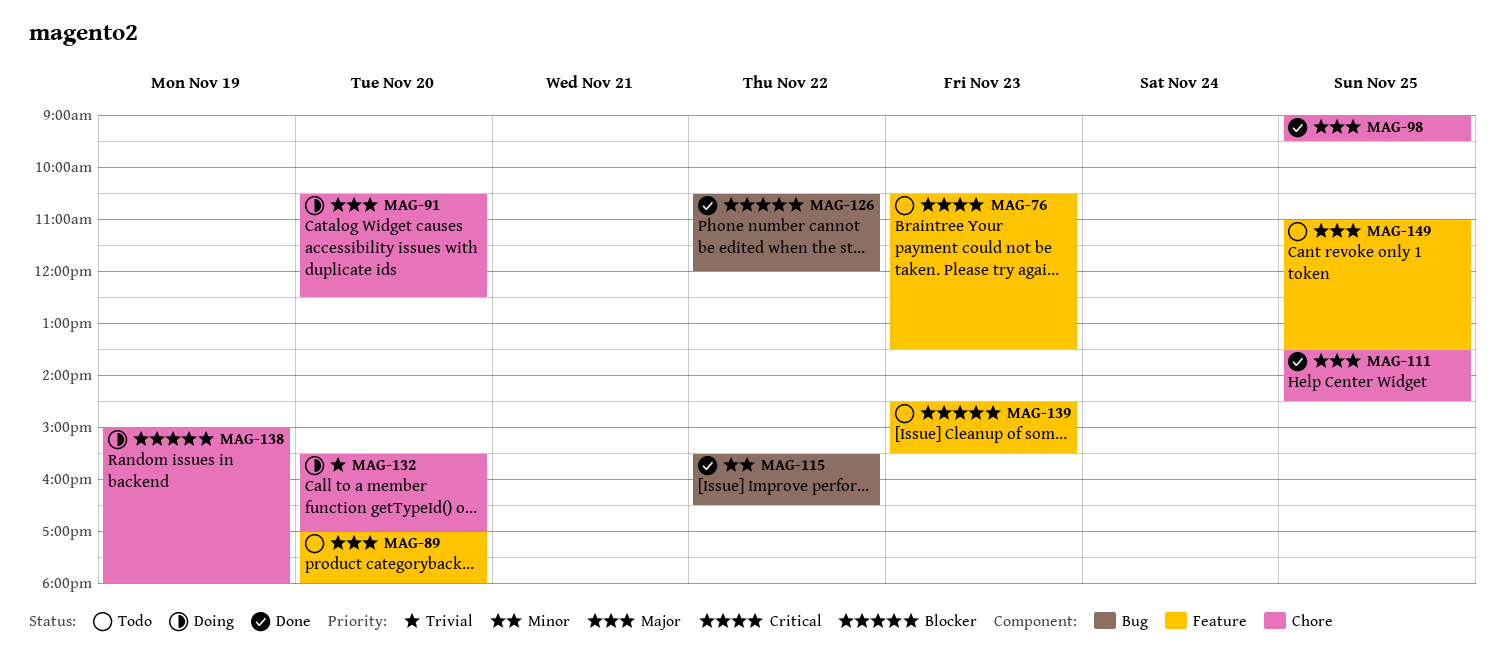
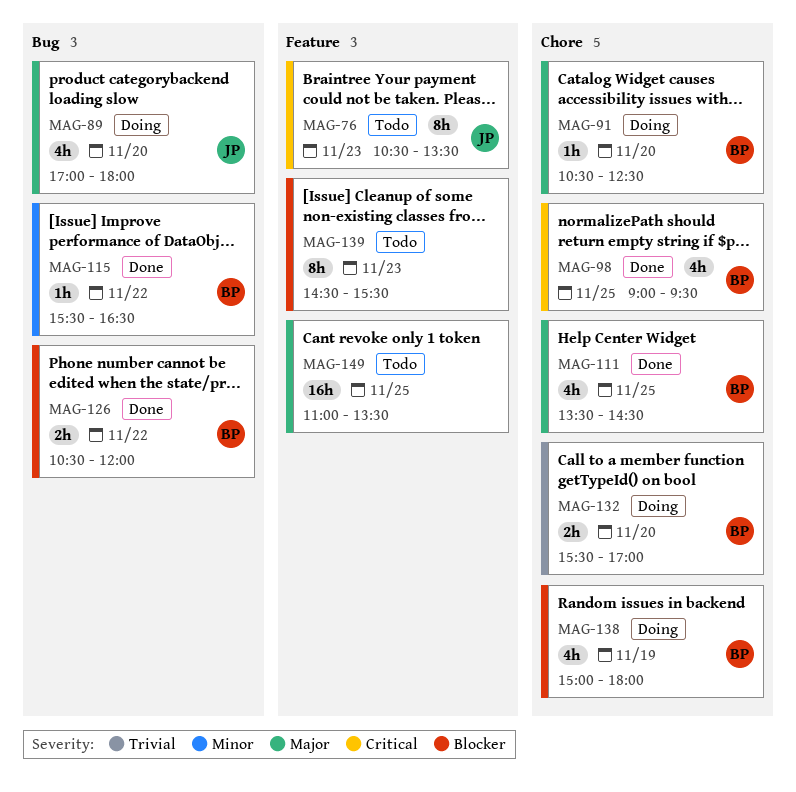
MAG-89, status: Todo -> Doing
MAG-89, label: Feature -> Bug
MAG-98, priority: Major -> Critical

